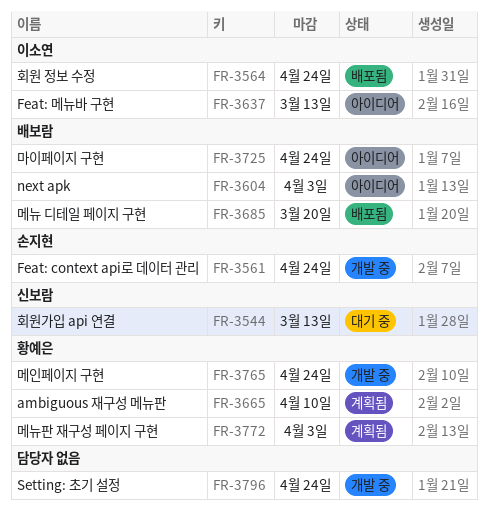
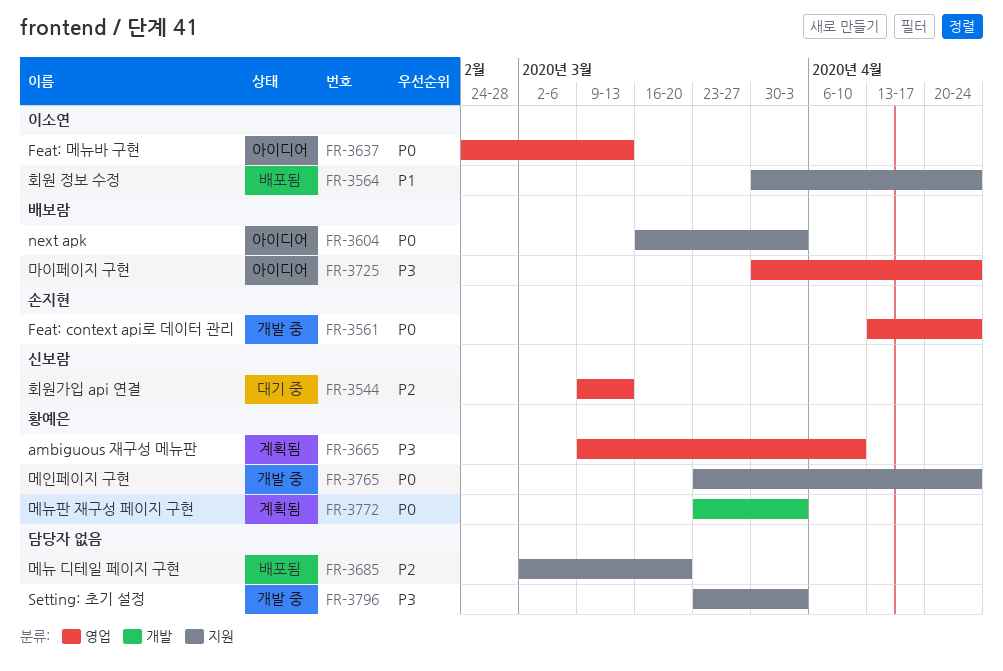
FR-3685, owner: 배보람 -> none
FR-3796, due: Apr 24 -> Apr 3

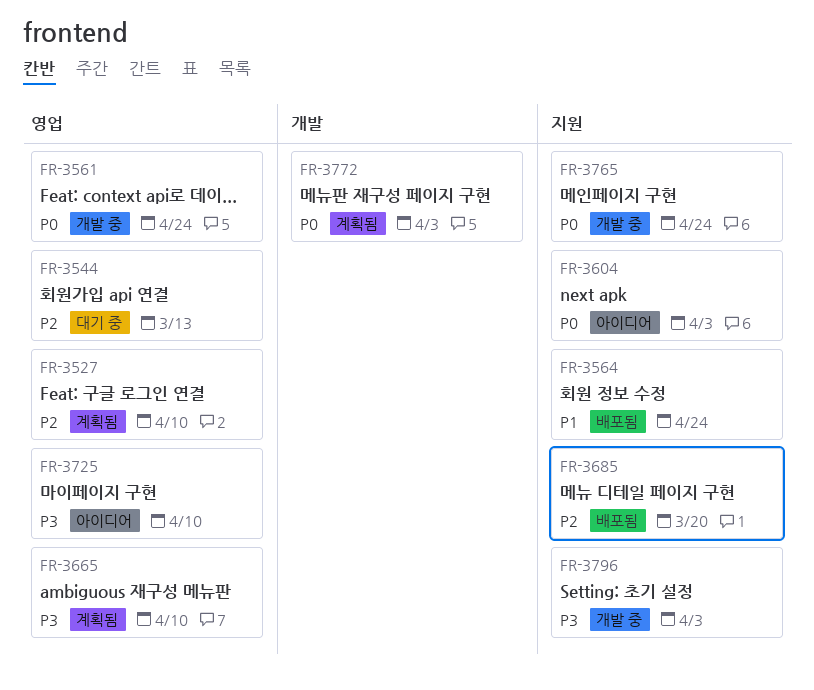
FR-3527: none -> present
FR-3637: present -> none
FR-3725, due: Apr 24 -> Apr 10

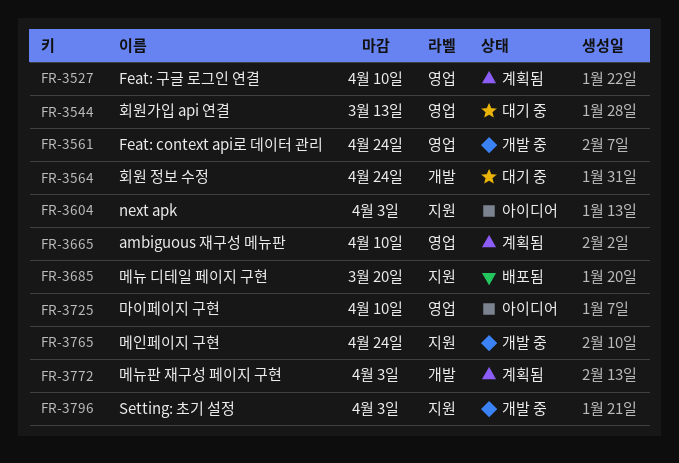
FR-3564, status: 배포됨 -> 대기 중
FR-3564, label: 지원 -> 개발

